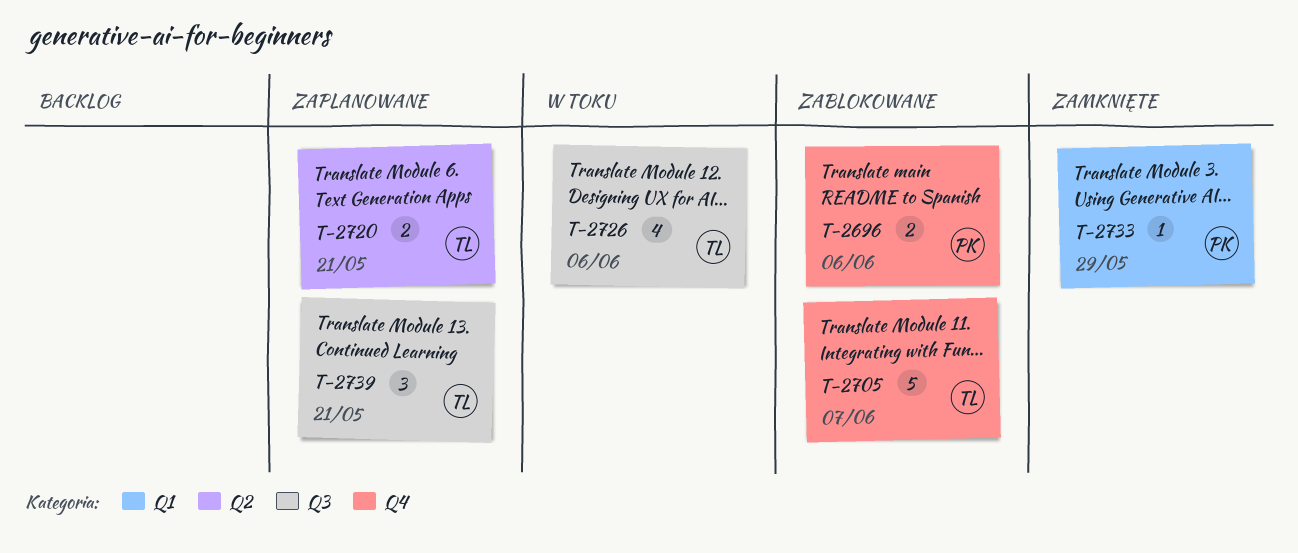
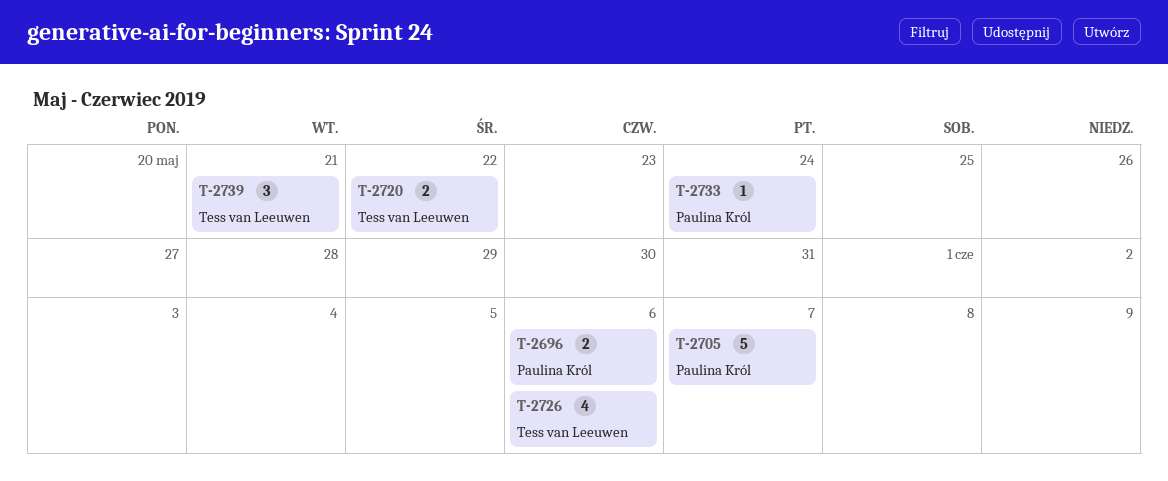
T-2705, owner: Tess van Leeuwen -> Paulina Król
T-2720, due: May 21 -> May 22
T-2733, due: May 29 -> May 24

